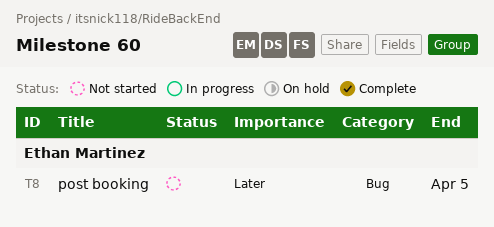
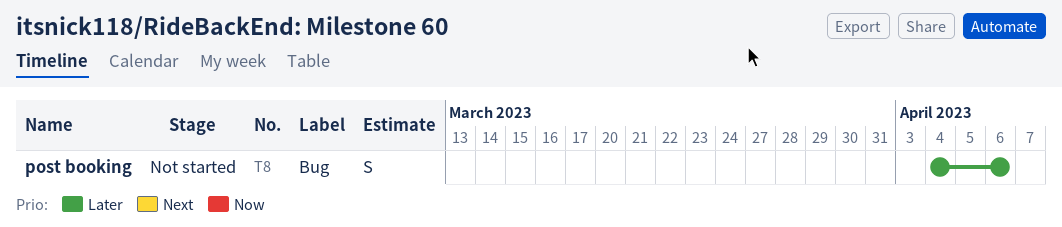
T8, due: Apr 5 -> Apr 6

